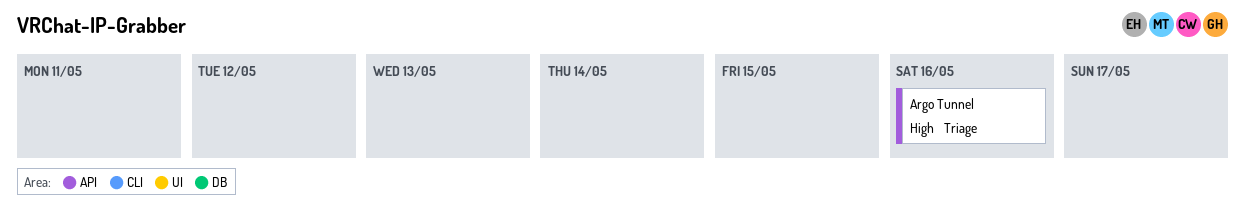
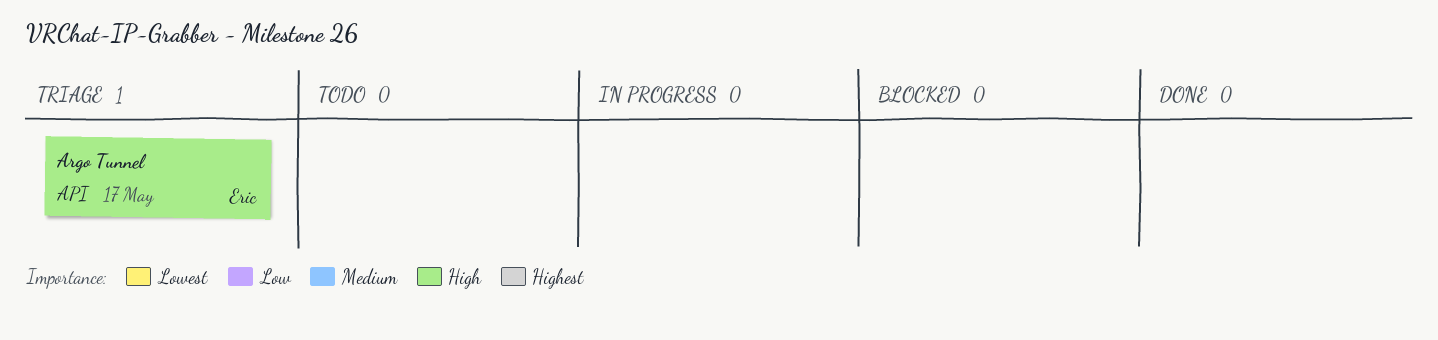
Argo Tunnel, due: May 16 -> May 17

